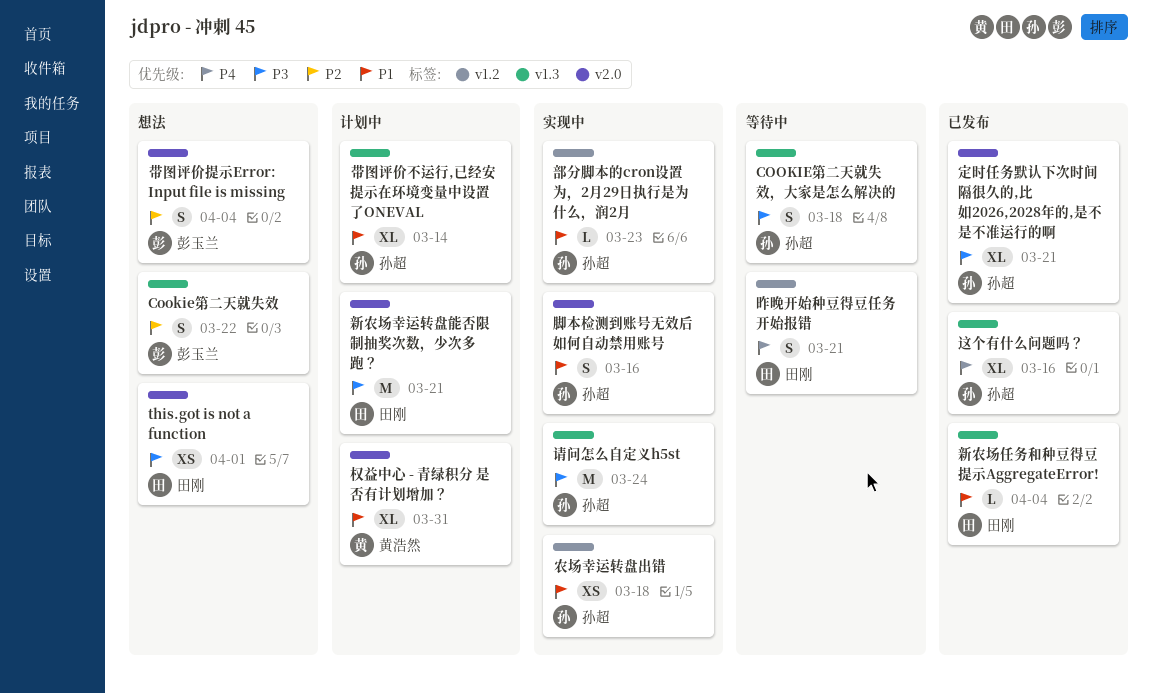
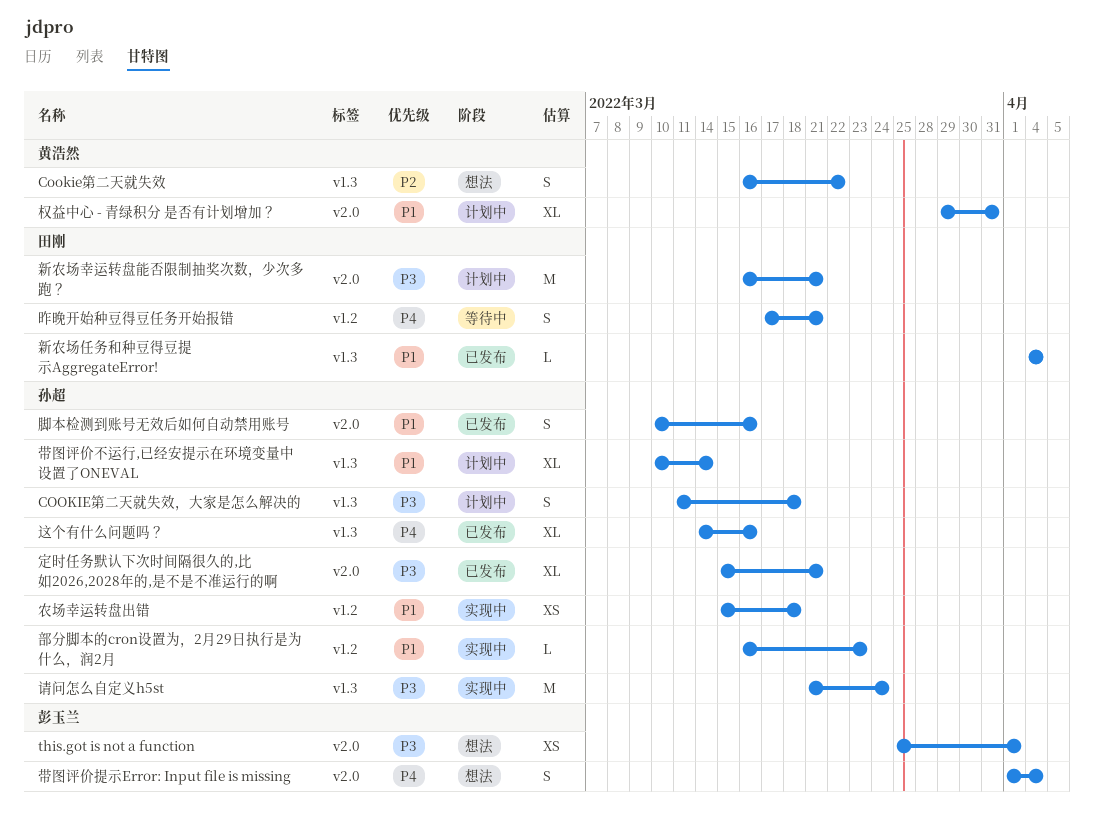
Cookie第二天就失效, owner: 彭玉兰 -> 黄浩然
COOKIE第二天就失效，大家是怎么解决的, status: 等待中 -> 计划中
this.got is not a function, owner: 田刚 -> 彭玉兰
带图评价提示Error: Input file is missing, priority: P2 -> P4
脚本检测到账号无效后如何自动禁用账号, status: 实现中 -> 已发布

